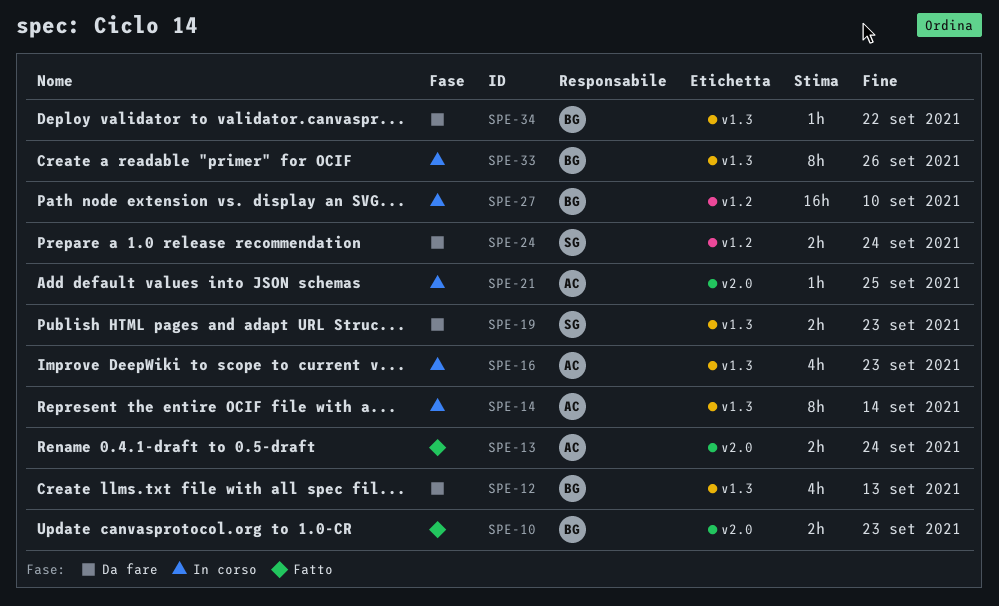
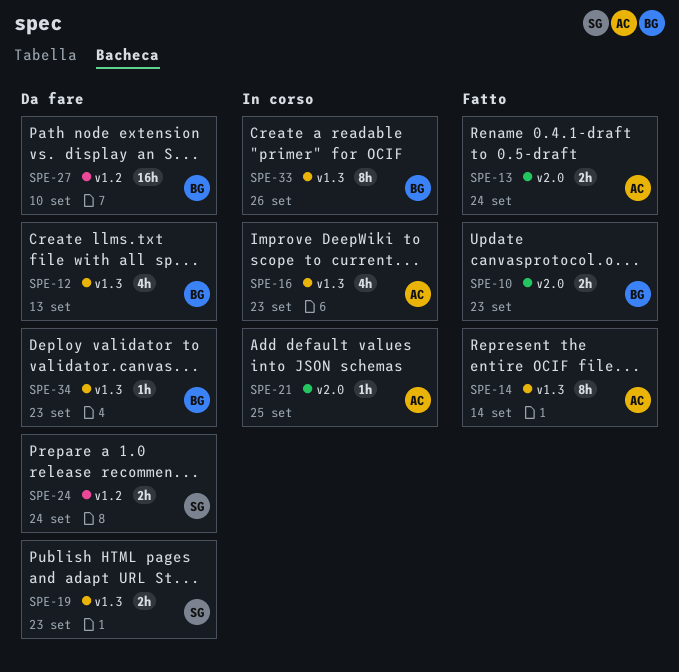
SPE-14, status: In corso -> Fatto
SPE-27, status: In corso -> Da fare
SPE-34, due: Sep 22 -> Sep 23

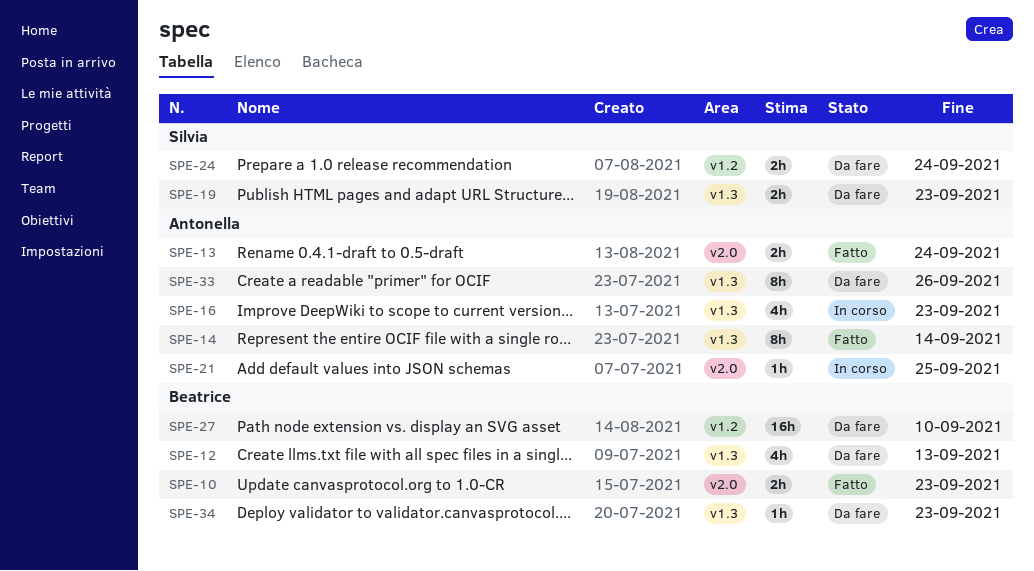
SPE-33, status: In corso -> Da fare
SPE-33, owner: Beatrice -> Antonella

